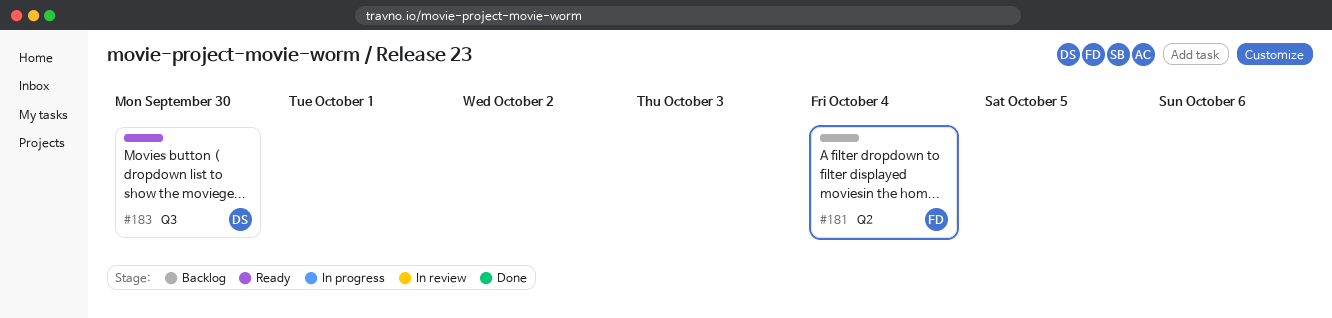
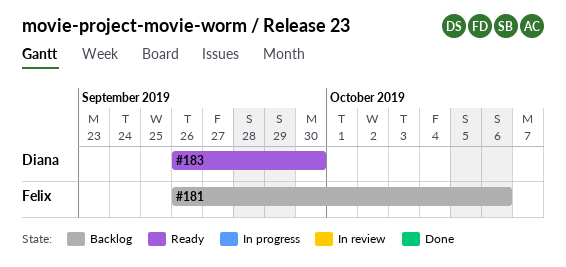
#181, due: Oct 4 -> Oct 6

